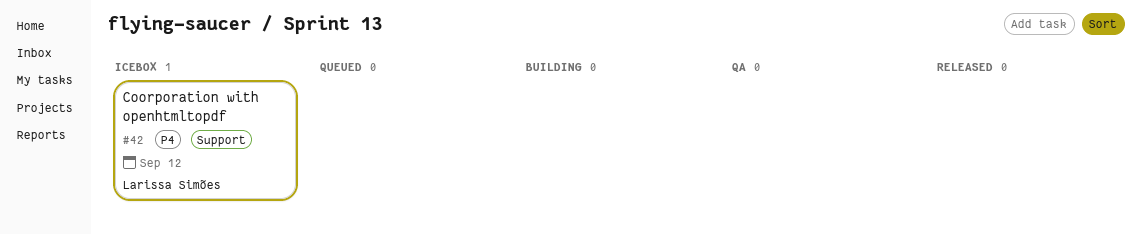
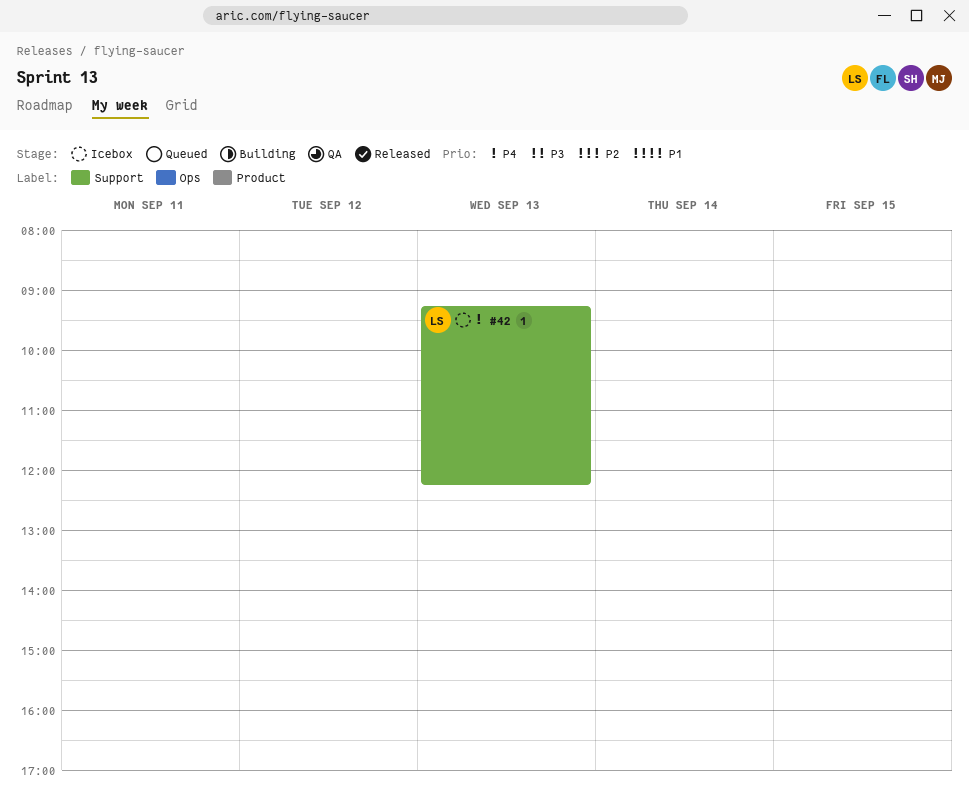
#42, day: Sep 12 -> Sep 13

